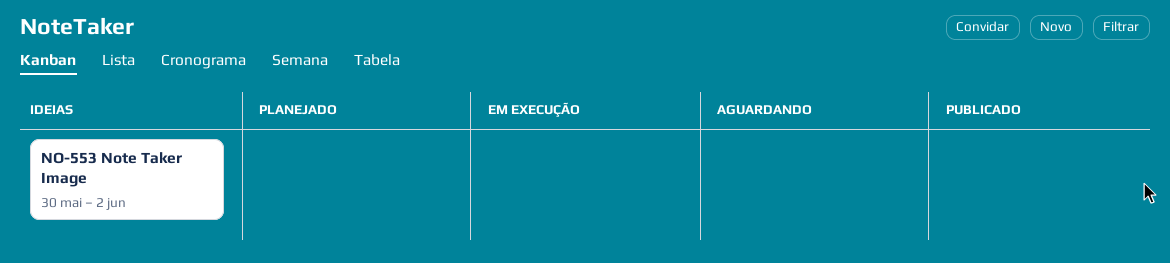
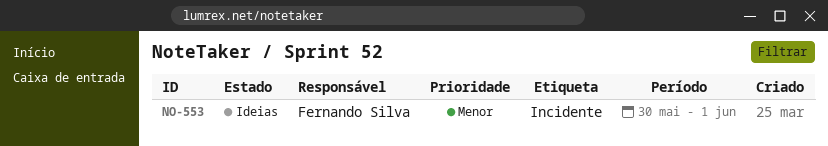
NO-553, due: Jun 2 -> Jun 1

